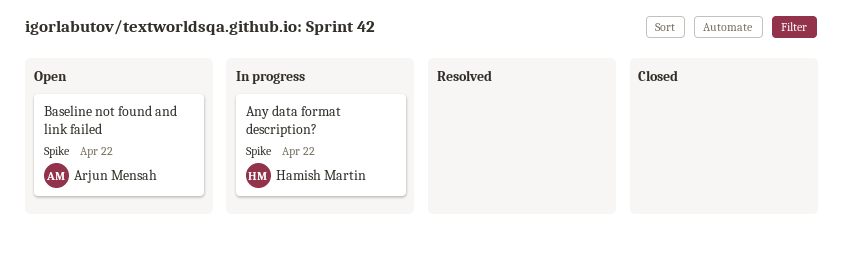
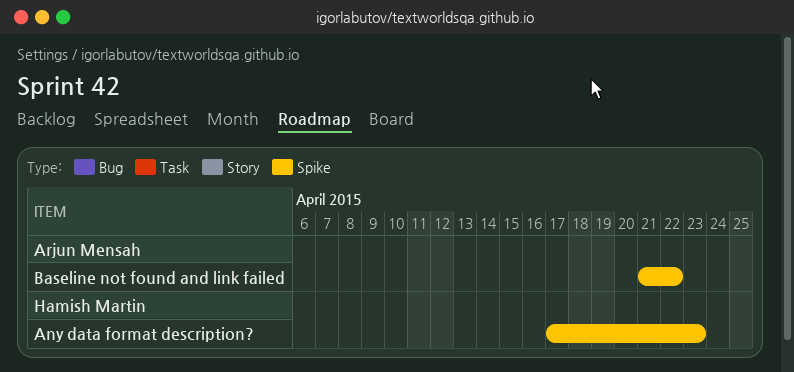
Any data format description?, due: Apr 22 -> Apr 23

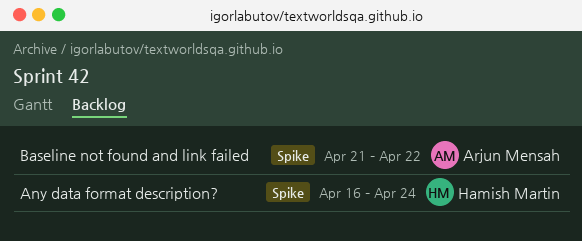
Any data format description?, start: Apr 17 -> Apr 16
Any data format description?, due: Apr 23 -> Apr 24

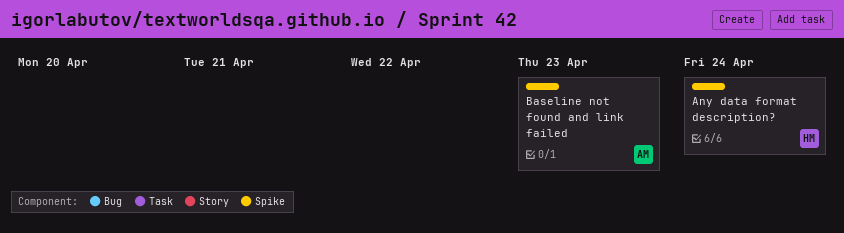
Baseline not found and link failed, due: Apr 22 -> Apr 23

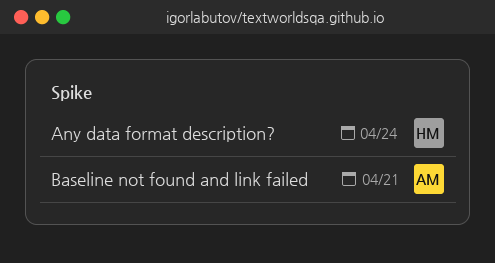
Baseline not found and link failed, due: Apr 23 -> Apr 21

